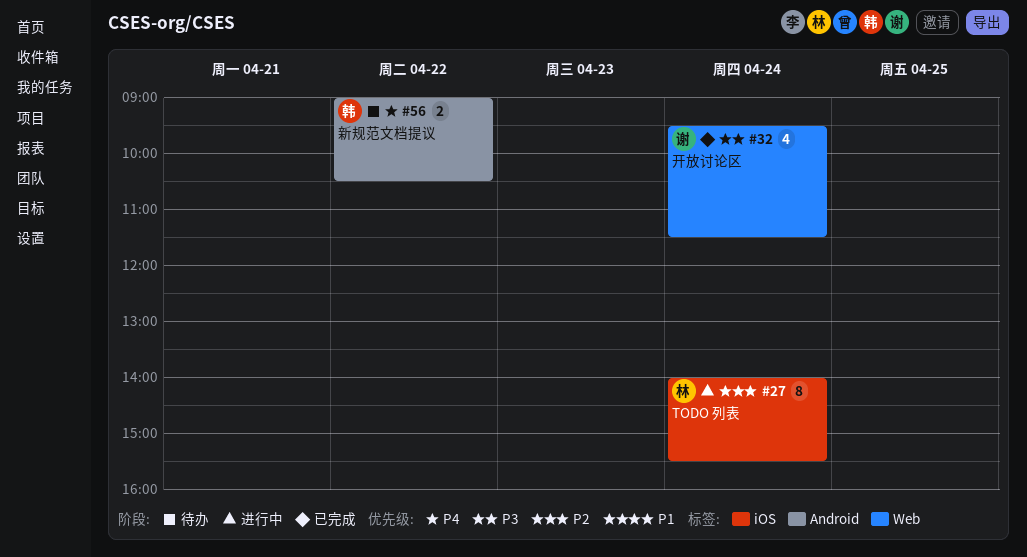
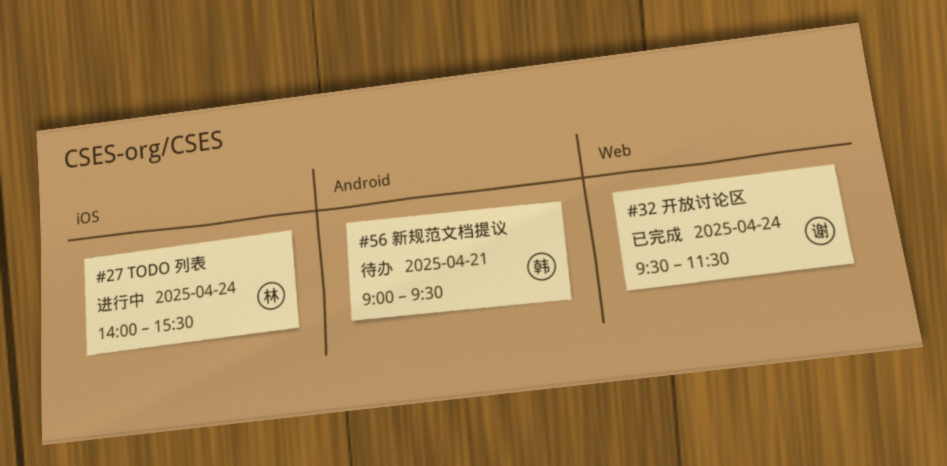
#56, day: Apr 22 -> Apr 21
#56, ends: 10:30 -> 09:30

